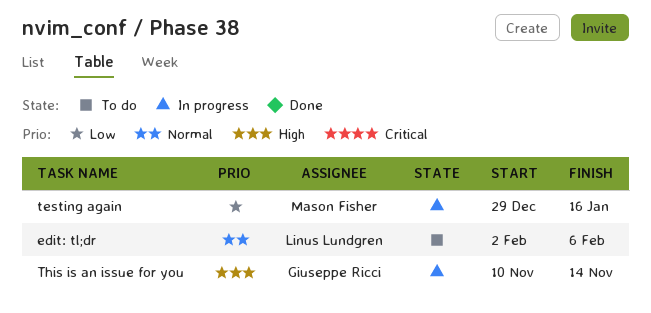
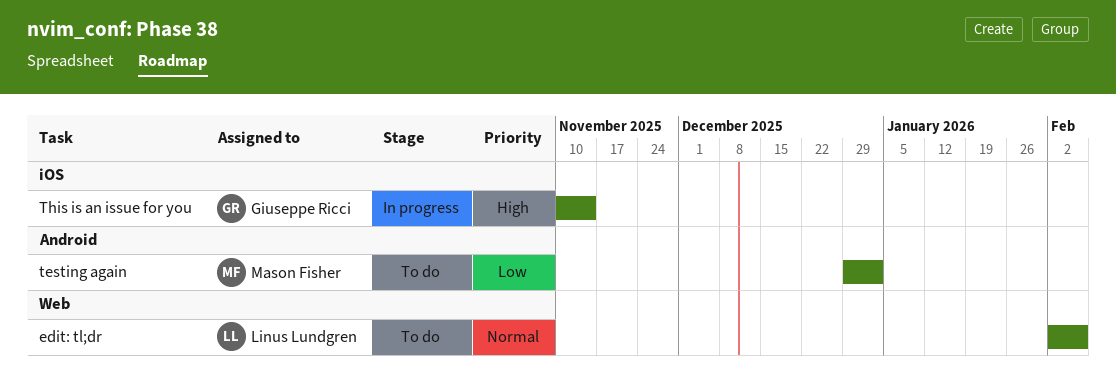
testing again, status: In progress -> To do
testing again, due: Jan 16 -> Jan 2

